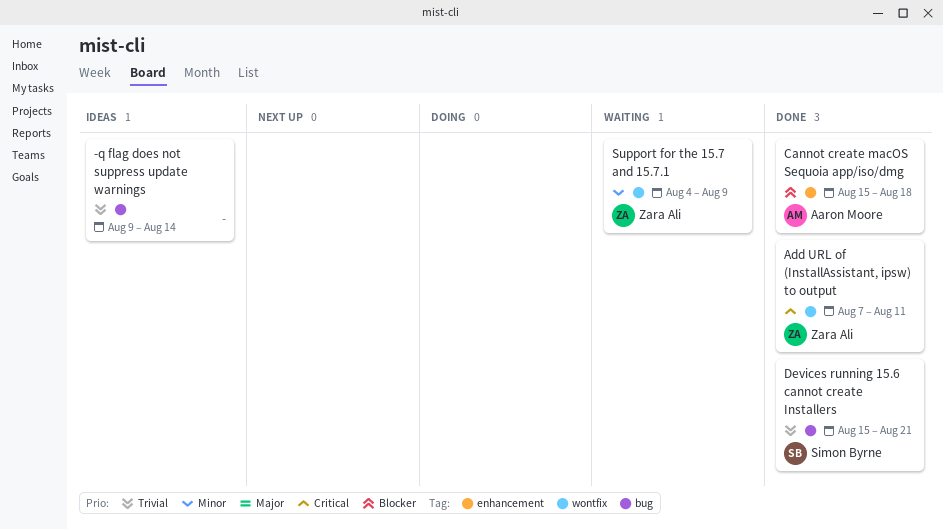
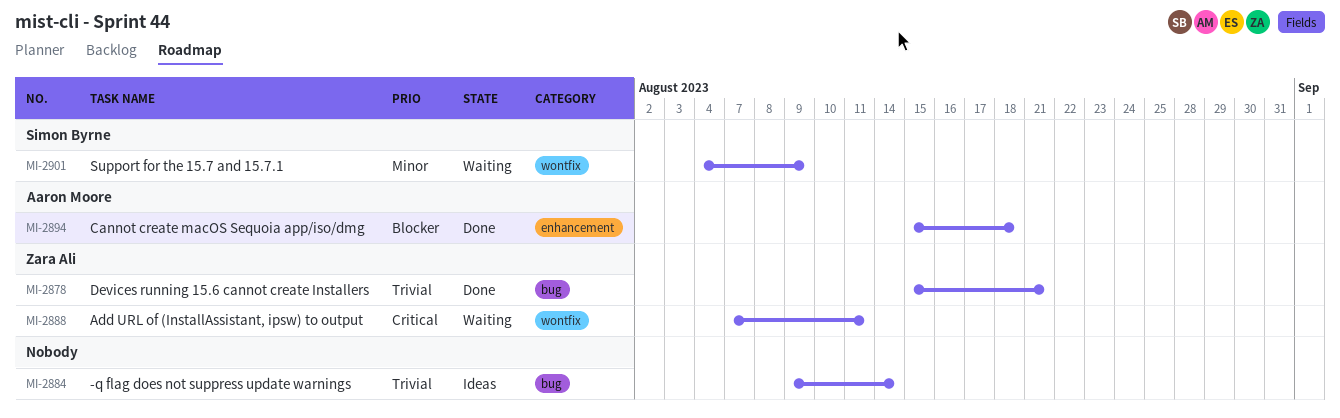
Add URL of (InstallAssistant, ipsw) to output, status: Done -> Waiting
Devices running 15.6 cannot create Installers, owner: Simon Byrne -> Zara Ali
Support for the 15.7 and 15.7.1, owner: Zara Ali -> Simon Byrne

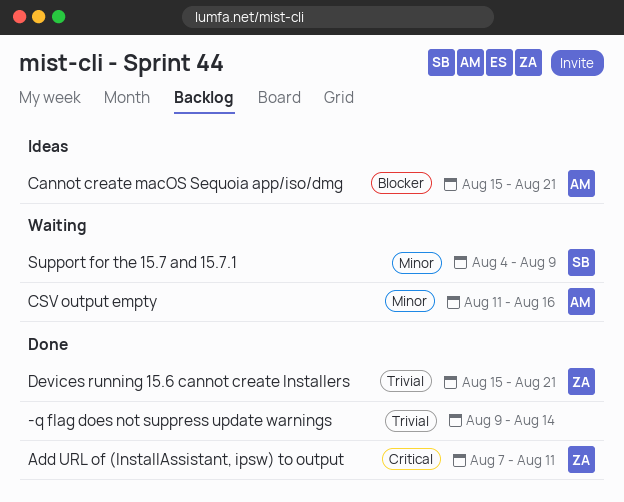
-q flag does not suppress update warnings, status: Ideas -> Done
Add URL of (InstallAssistant, ipsw) to output, status: Waiting -> Done
Cannot create macOS Sequoia app/iso/dmg, status: Done -> Ideas
Cannot create macOS Sequoia app/iso/dmg, due: Aug 18 -> Aug 21
CSV output empty: none -> present

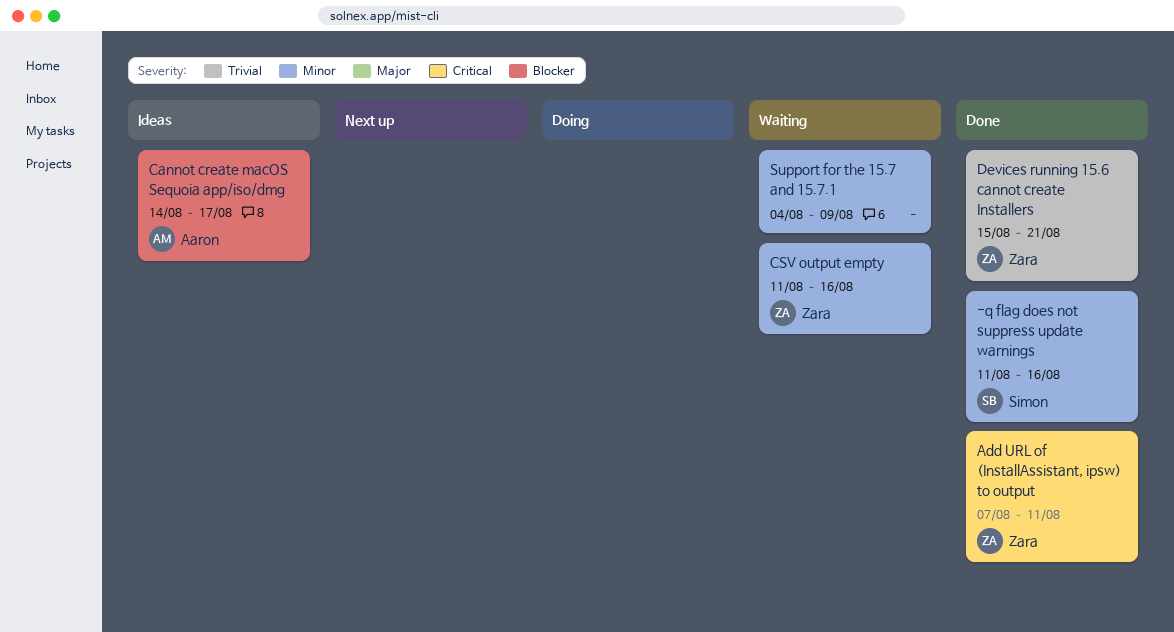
-q flag does not suppress update warnings, owner: none -> Simon
-q flag does not suppress update warnings, priority: Trivial -> Minor
-q flag does not suppress update warnings, start: Aug 9 -> Aug 11
-q flag does not suppress update warnings, due: Aug 14 -> Aug 16
Cannot create macOS Sequoia app/iso/dmg, start: Aug 15 -> Aug 14
Cannot create macOS Sequoia app/iso/dmg, due: Aug 21 -> Aug 17
CSV output empty, owner: Aaron -> Zara
Support for the 15.7 and 15.7.1, owner: Simon -> none

